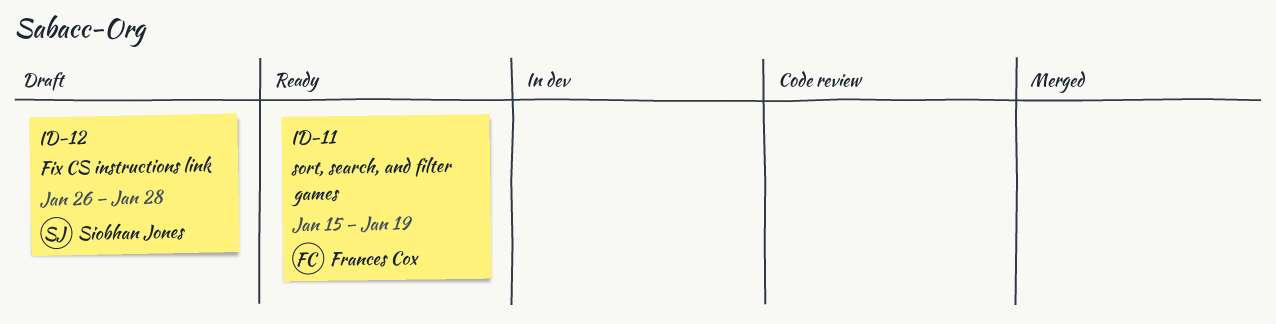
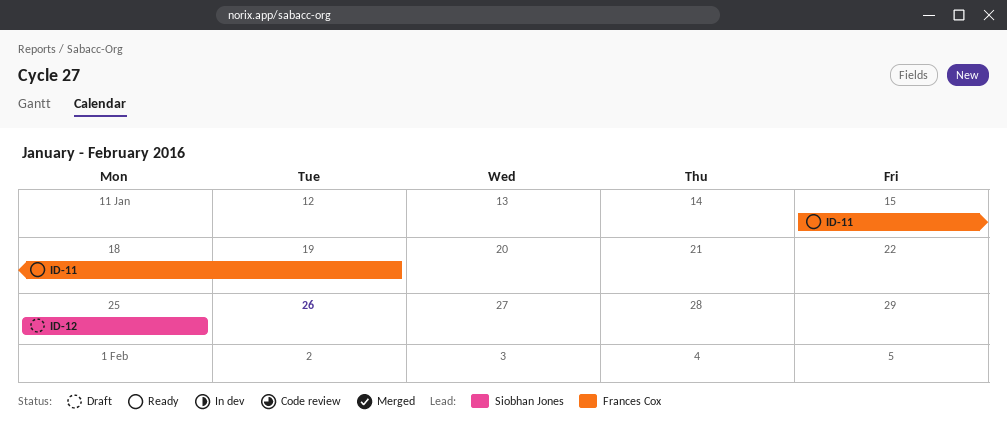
ID-12, start: Jan 26 -> Jan 25
ID-12, due: Jan 28 -> Jan 25

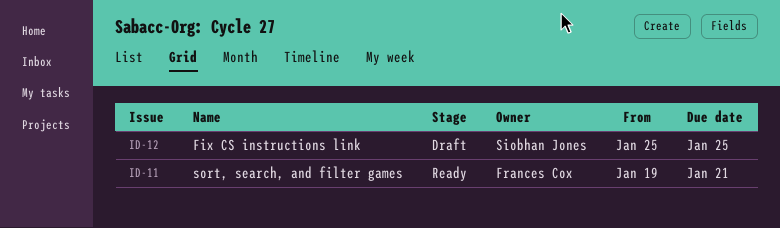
ID-11, start: Jan 15 -> Jan 19
ID-11, due: Jan 19 -> Jan 21

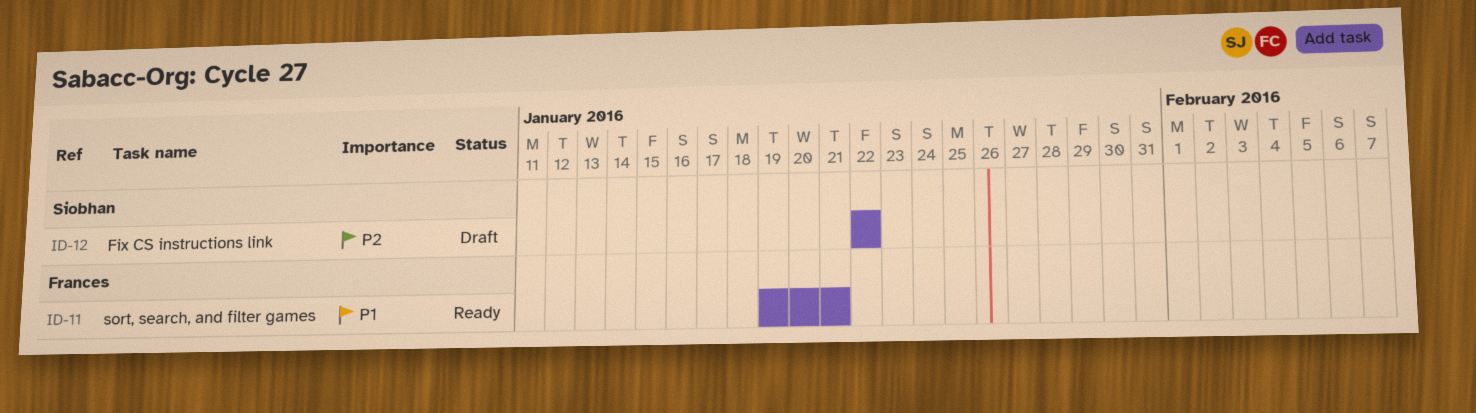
ID-12, start: Jan 25 -> Jan 22
ID-12, due: Jan 25 -> Jan 22

